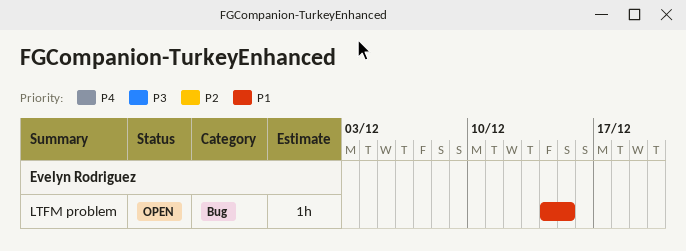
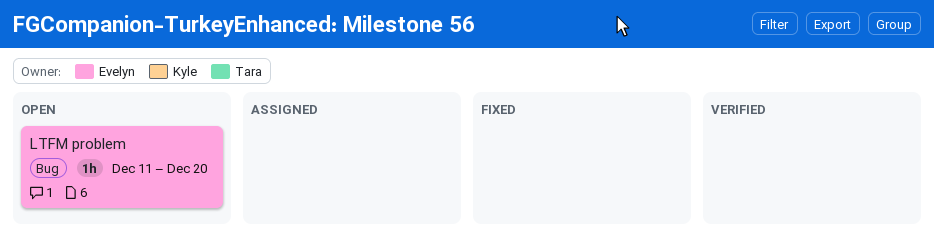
LTFM problem, start: Dec 14 -> Dec 11
LTFM problem, due: Dec 15 -> Dec 20

